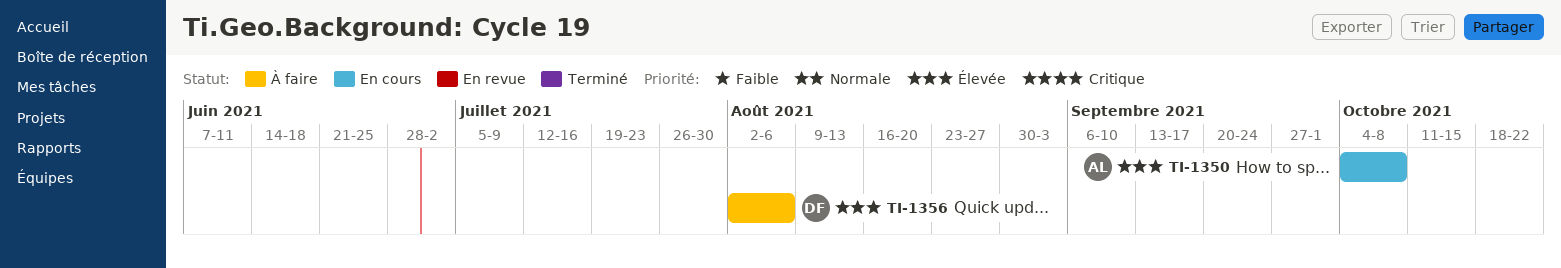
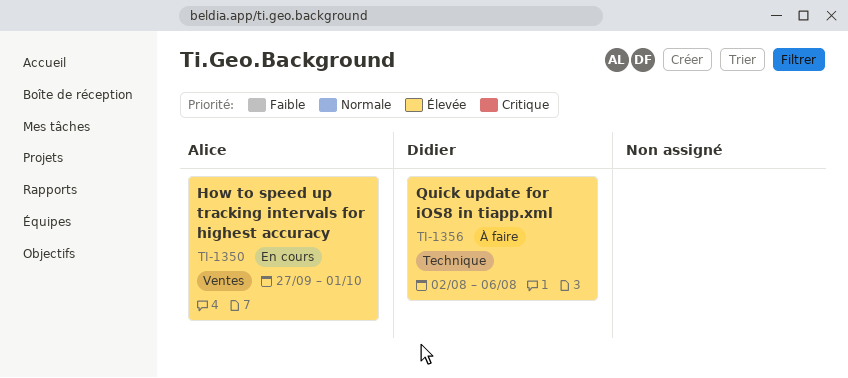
TI-1350, start: Oct 4 -> Sep 27
TI-1350, due: Oct 8 -> Oct 1

